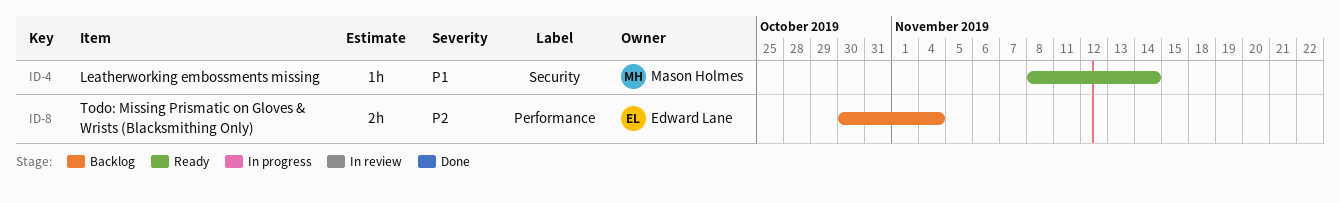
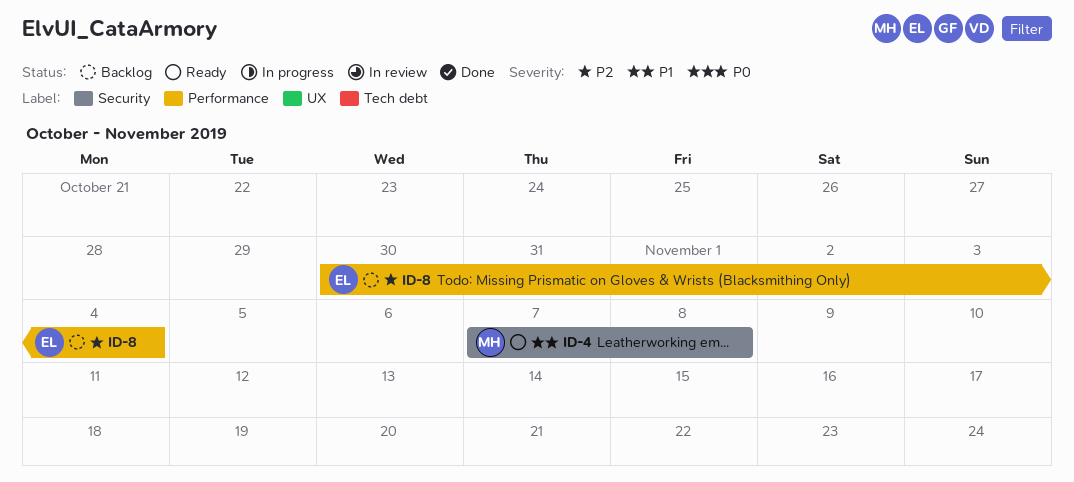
ID-4, start: Nov 8 -> Nov 7
ID-4, due: Nov 14 -> Nov 8

